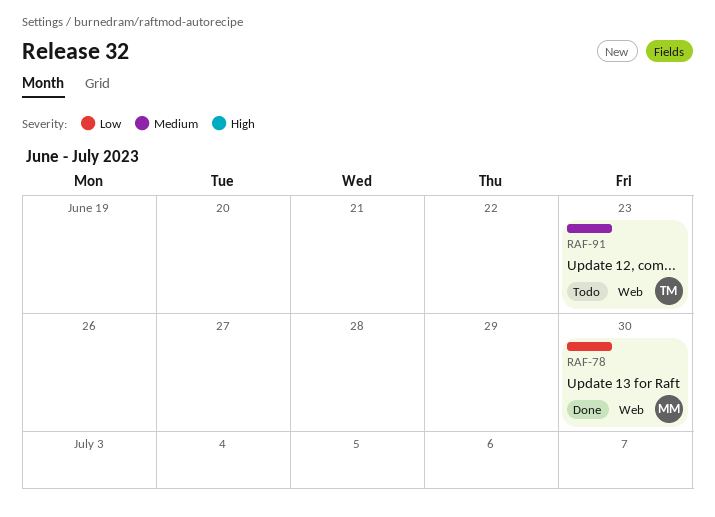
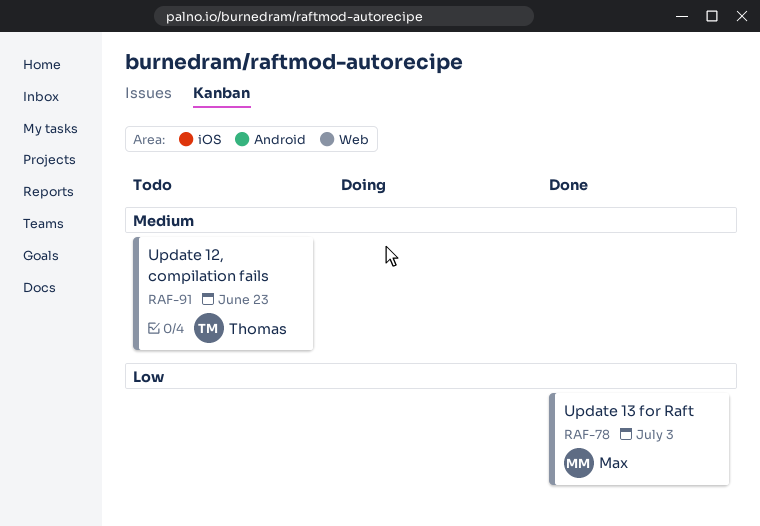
RAF-78, due: Jun 30 -> Jul 3

